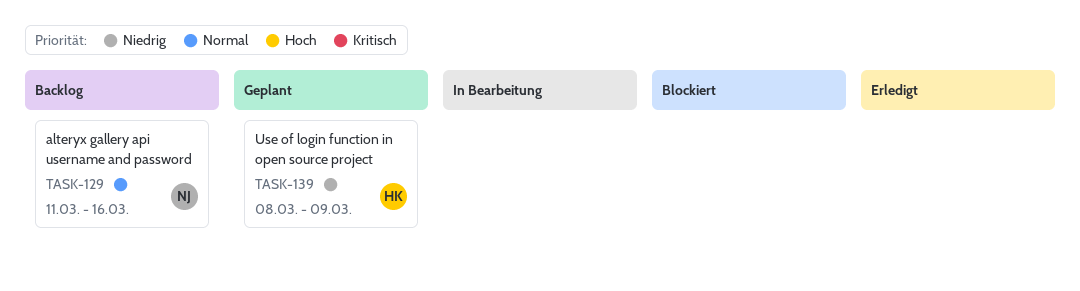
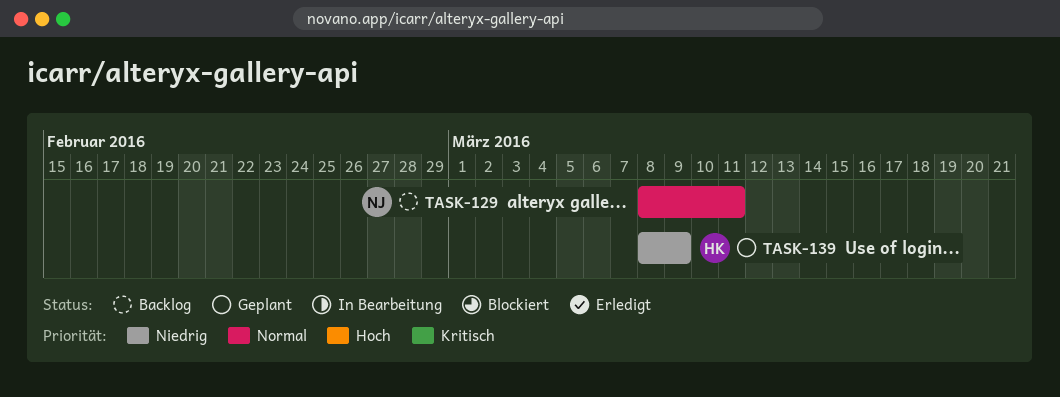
TASK-129, start: Mar 11 -> Mar 8
TASK-129, due: Mar 16 -> Mar 11

